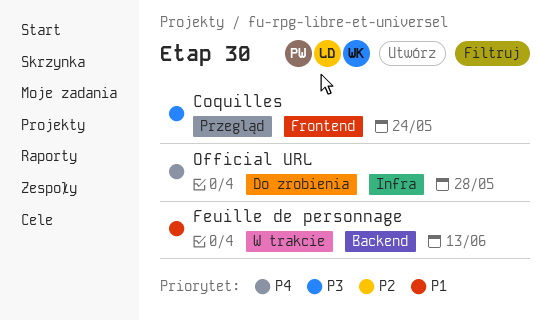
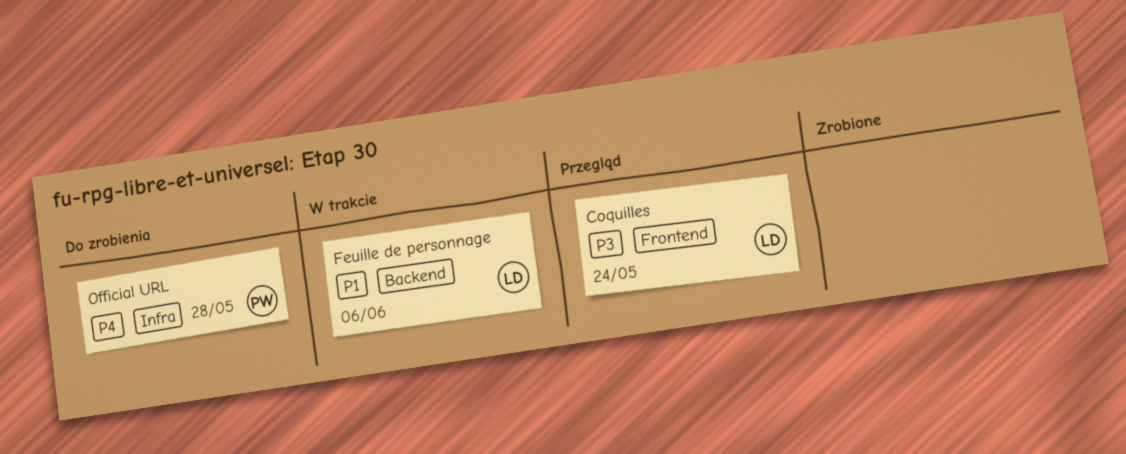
Feuille de personnage, due: Jun 13 -> Jun 6

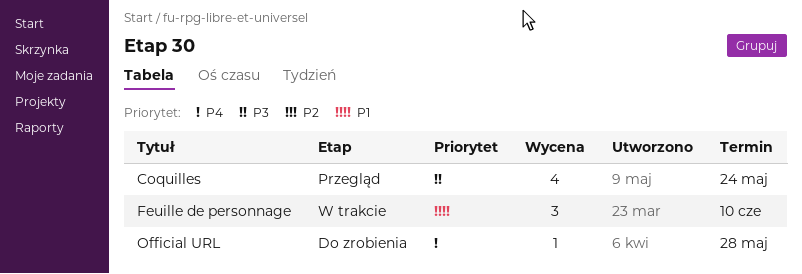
Feuille de personnage, due: Jun 6 -> Jun 10

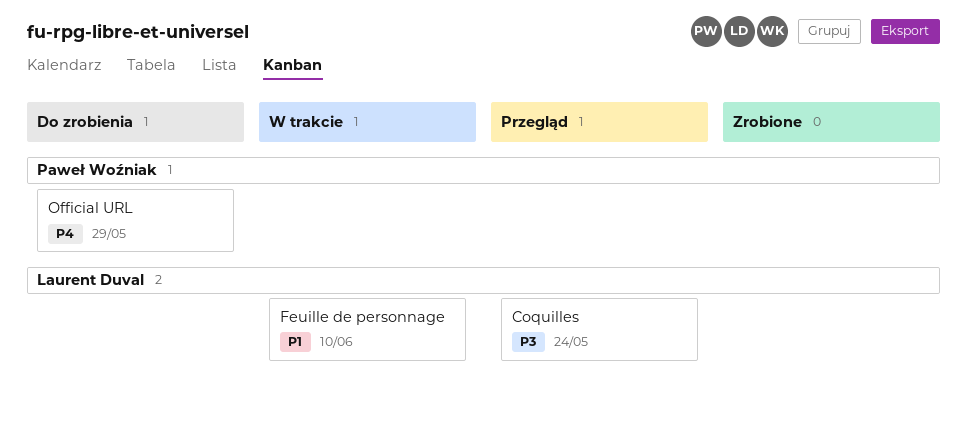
Official URL, due: May 28 -> May 29

